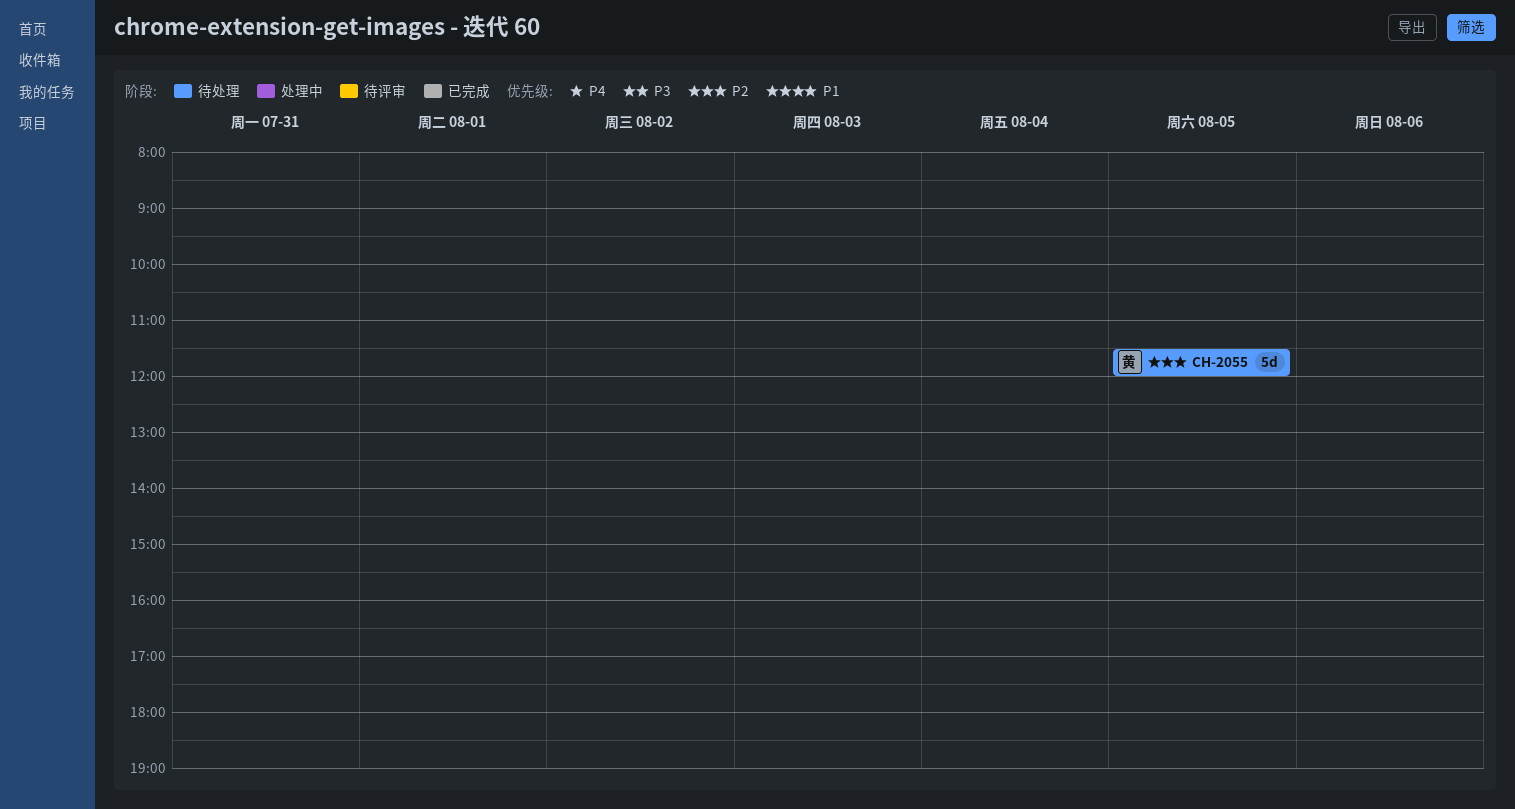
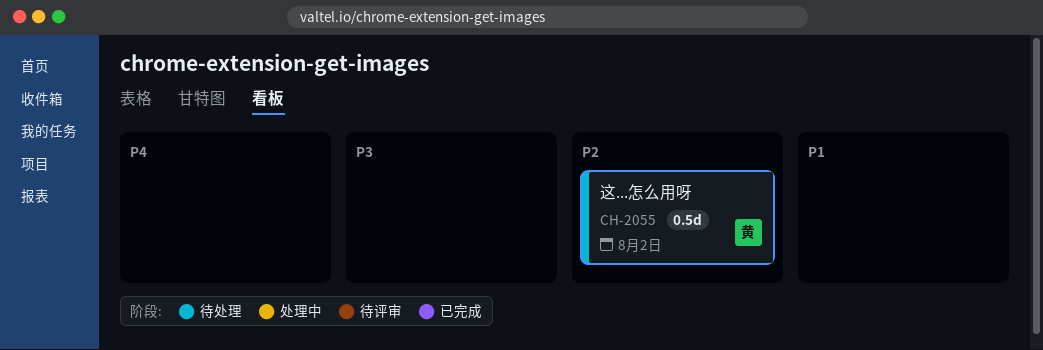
CH-2055, estimate: 5d -> 0.5d
CH-2055, day: Aug 5 -> Aug 2

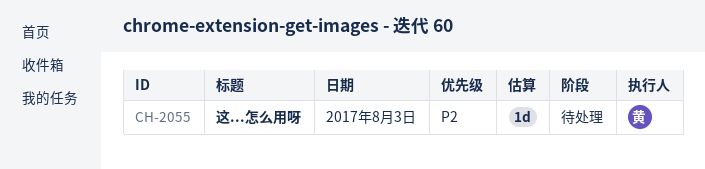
CH-2055, estimate: 0.5d -> 1d
CH-2055, day: Aug 2 -> Aug 3

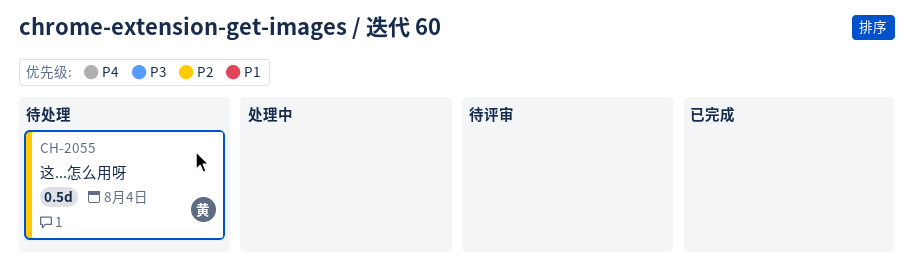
CH-2055, estimate: 1d -> 0.5d
CH-2055, day: Aug 3 -> Aug 4

